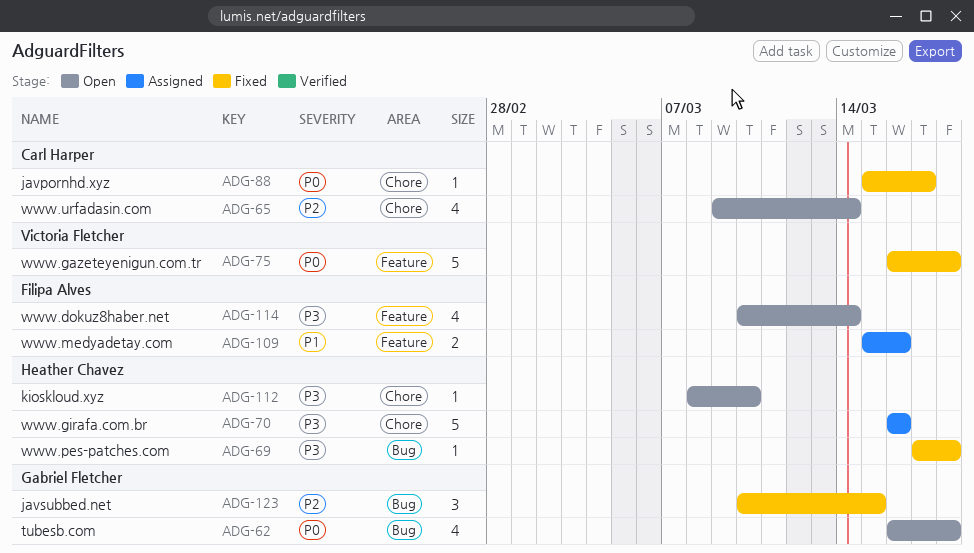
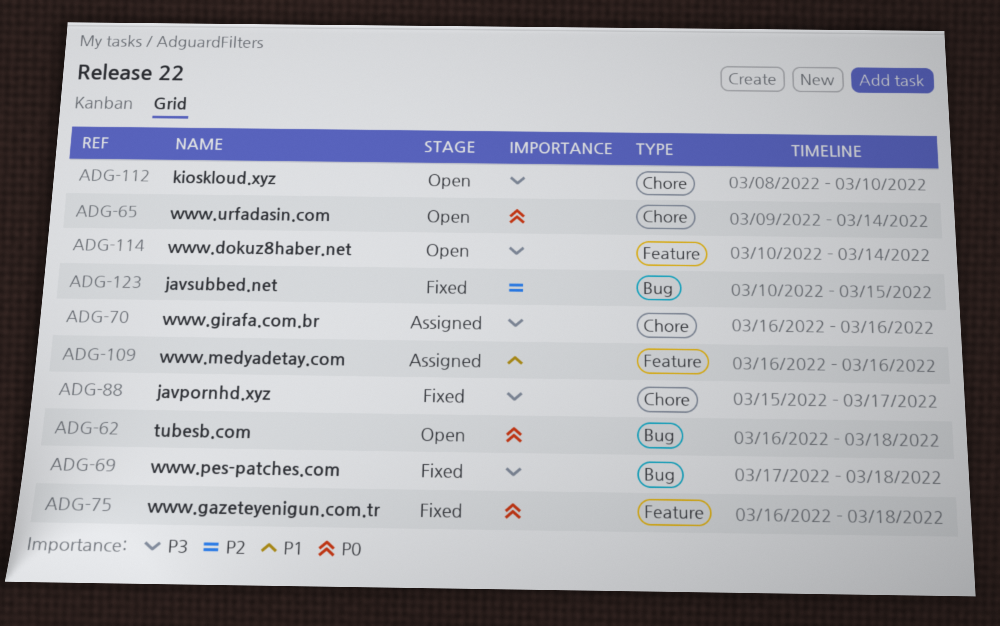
ADG-65, priority: P2 -> P0
ADG-88, priority: P0 -> P3
ADG-109, start: Mar 15 -> Mar 16

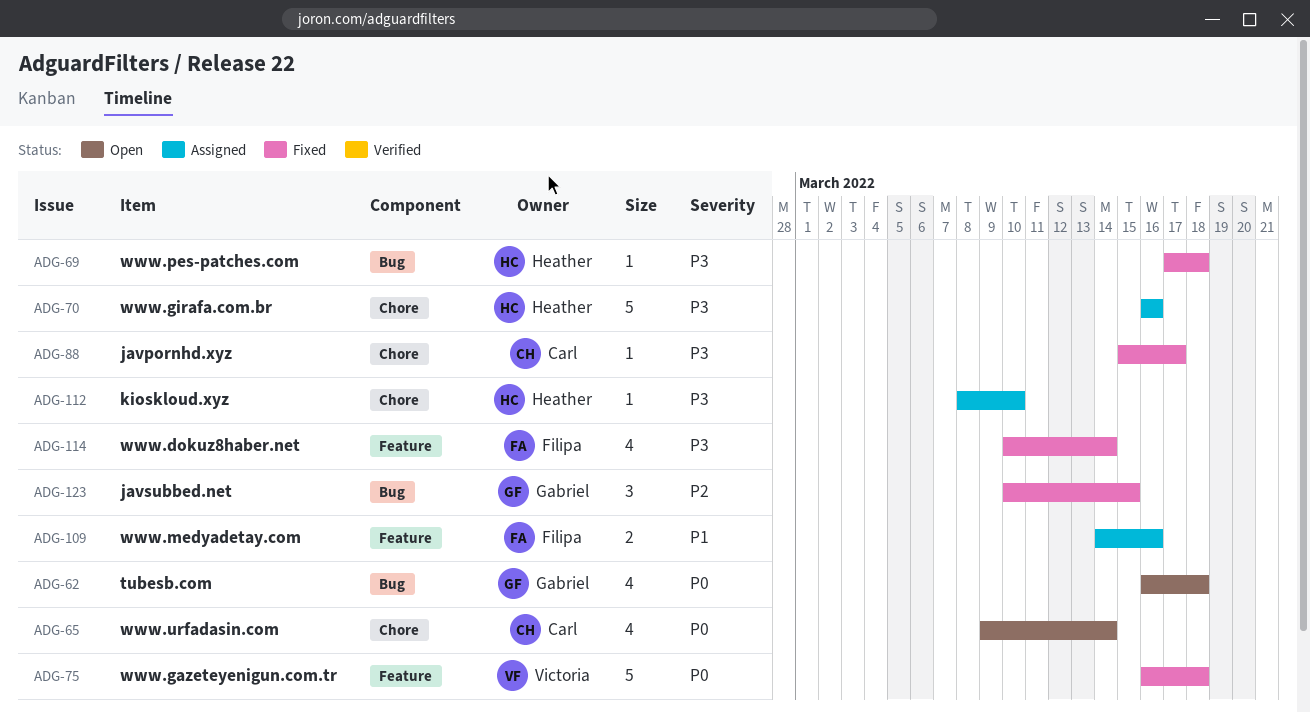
ADG-109, start: Mar 16 -> Mar 14
ADG-112, status: Open -> Assigned
ADG-114, status: Open -> Fixed

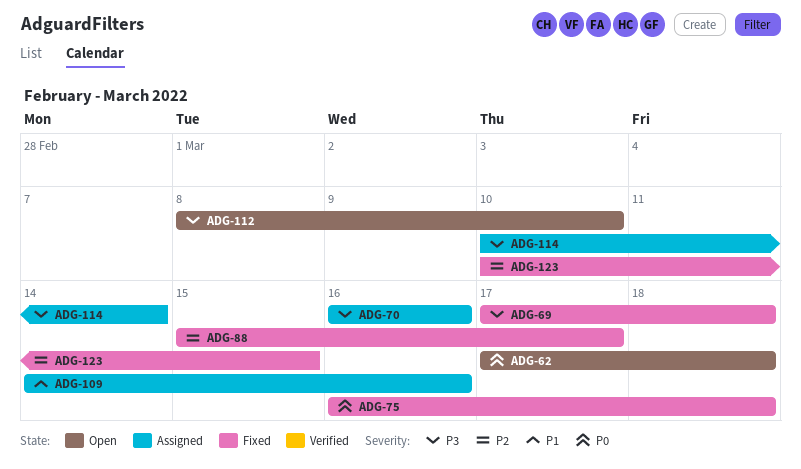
ADG-62, start: Mar 16 -> Mar 17
ADG-65: present -> none
ADG-88, priority: P3 -> P2
ADG-112, status: Assigned -> Open
ADG-114, status: Fixed -> Assigned

